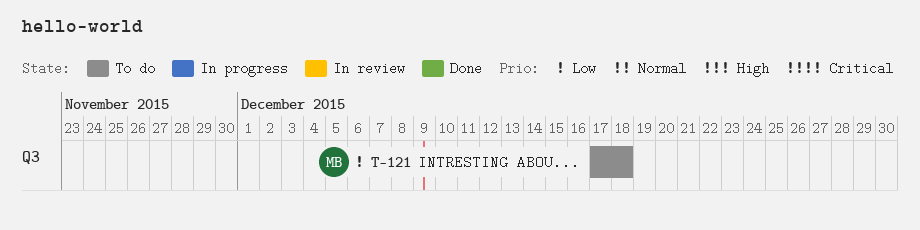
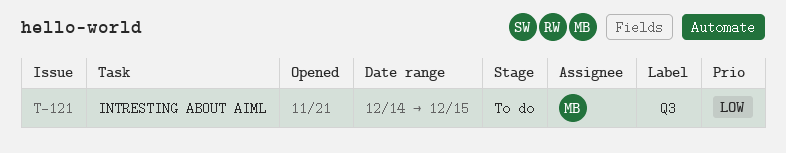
T-121, start: Dec 17 -> Dec 14
T-121, due: Dec 18 -> Dec 15

